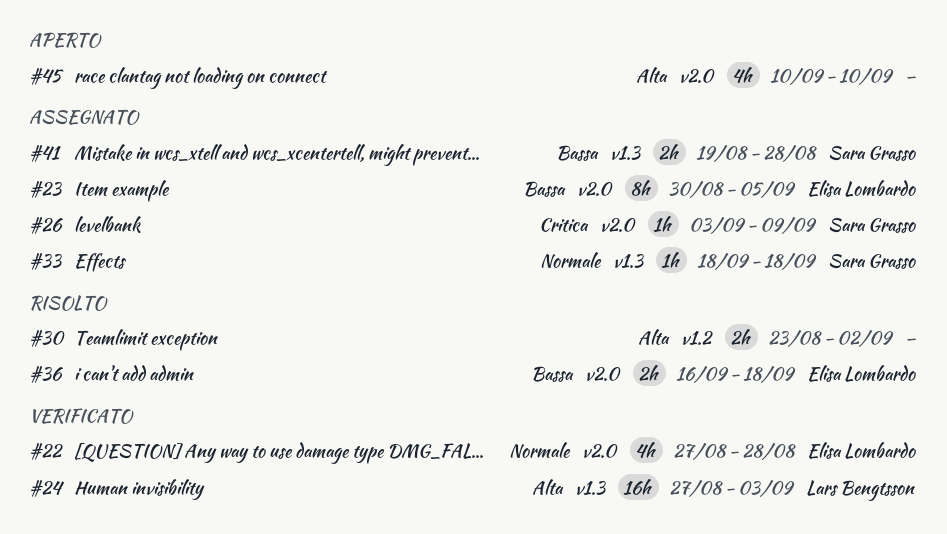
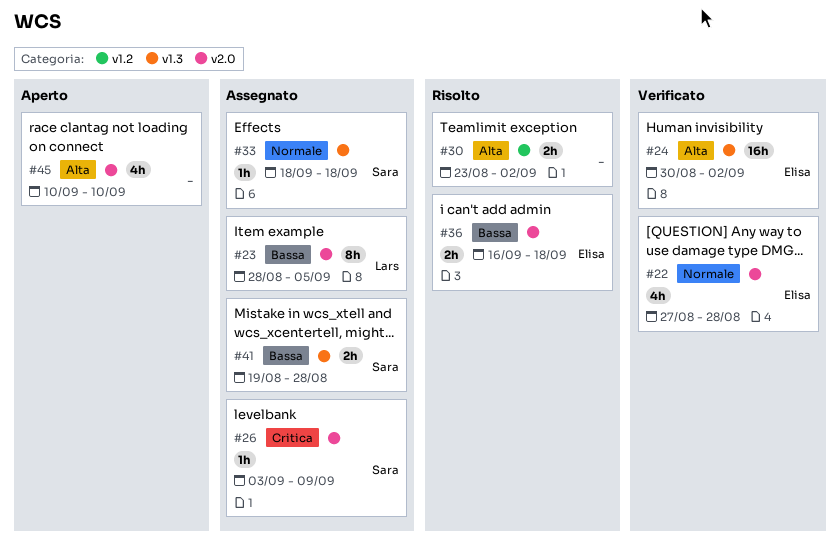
#23, owner: Elisa Lombardo -> Lars Bengtsson
#23, start: Aug 30 -> Aug 28
#24, owner: Lars Bengtsson -> Elisa Lombardo
#24, start: Aug 27 -> Aug 30
#24, due: Sep 3 -> Sep 2

